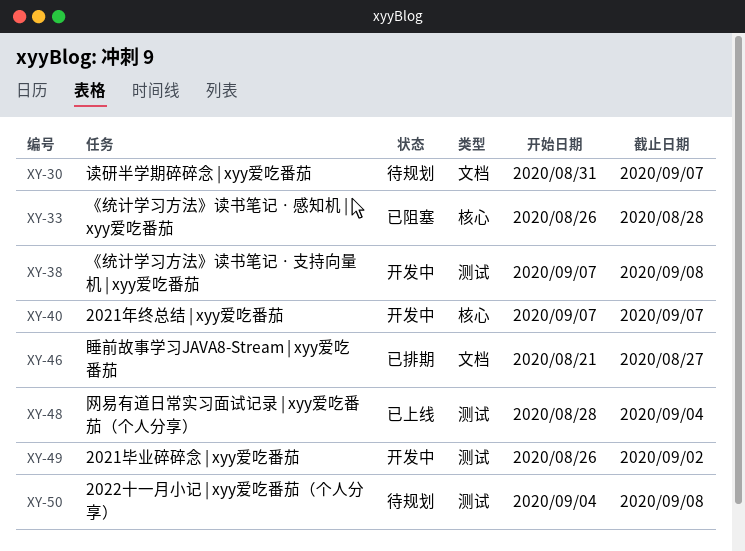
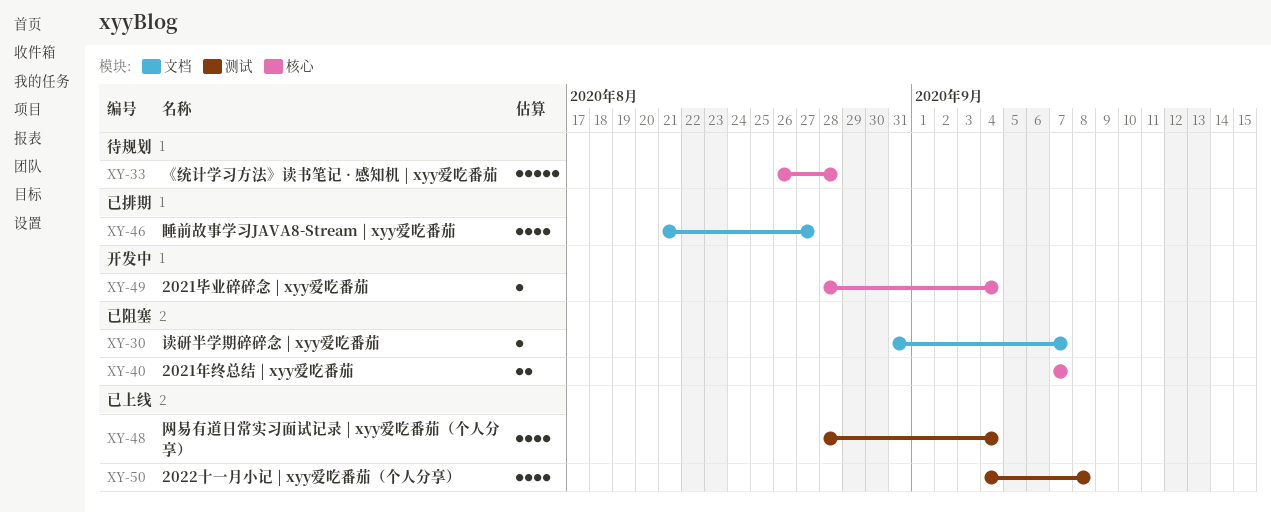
XY-30, status: 待规划 -> 已阻塞
XY-33, status: 已阻塞 -> 待规划
XY-38: present -> none
XY-40, status: 开发中 -> 已阻塞
XY-49, label: 测试 -> 核心
XY-49, start: Aug 26 -> Aug 28
XY-49, due: Sep 2 -> Sep 4
XY-50, status: 待规划 -> 已上线

